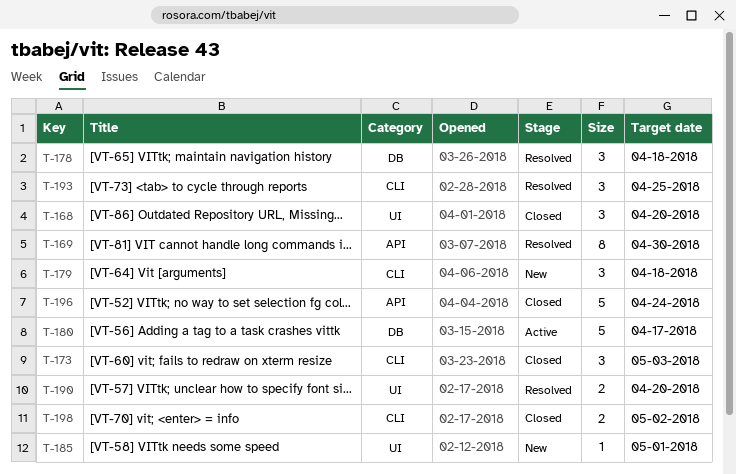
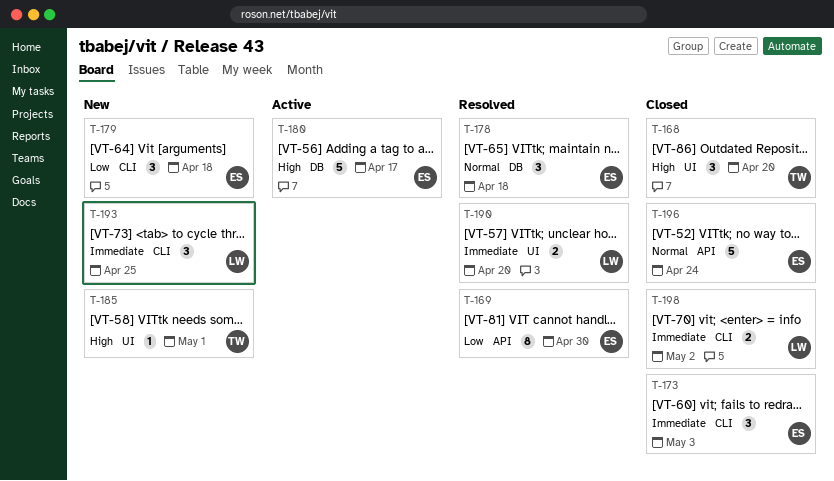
T-193, status: Resolved -> New

